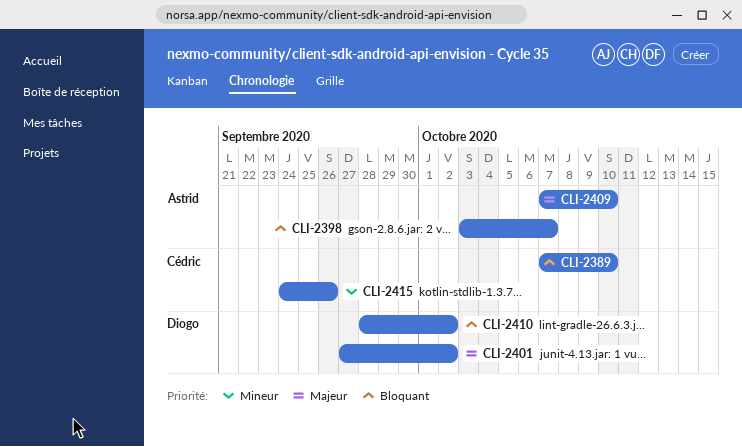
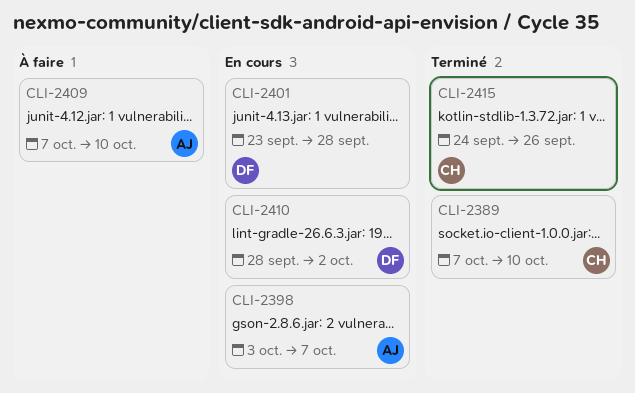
CLI-2401, start: Sep 27 -> Sep 23
CLI-2401, due: Oct 2 -> Sep 28

